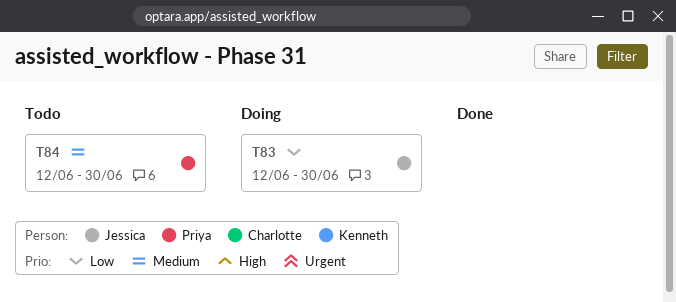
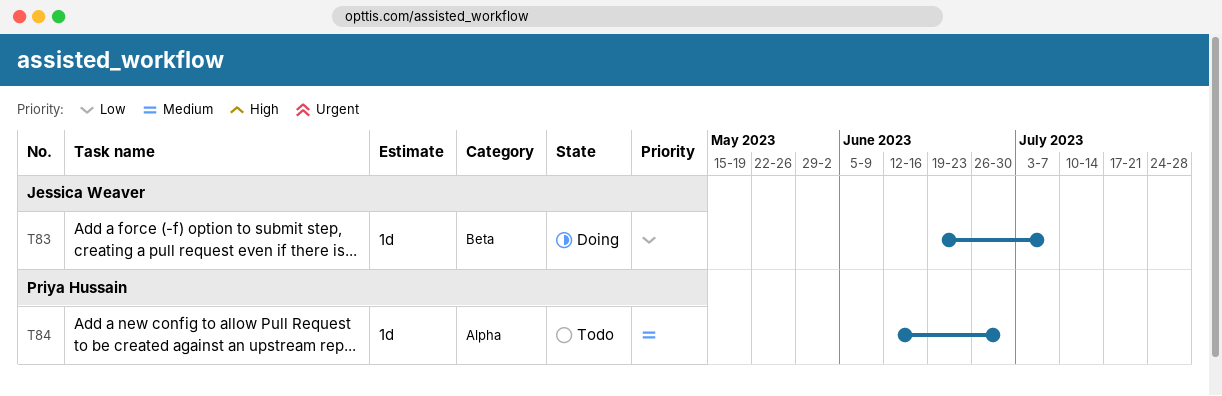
T83, start: Jun 12 -> Jun 19
T83, due: Jun 30 -> Jul 7

